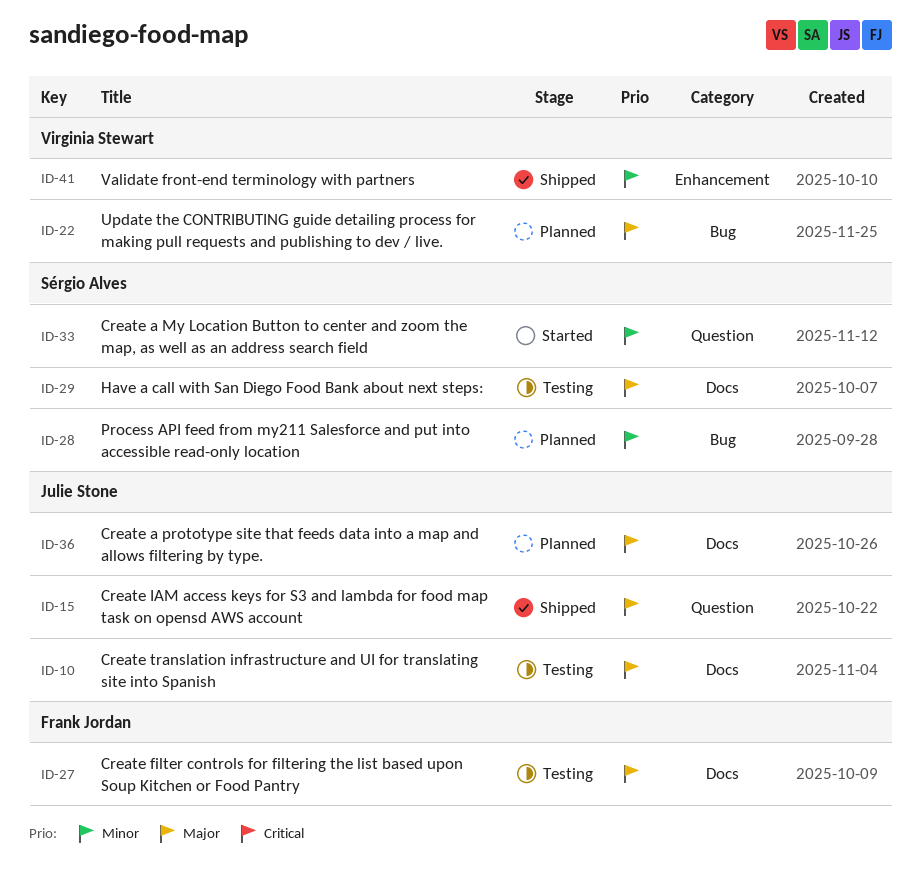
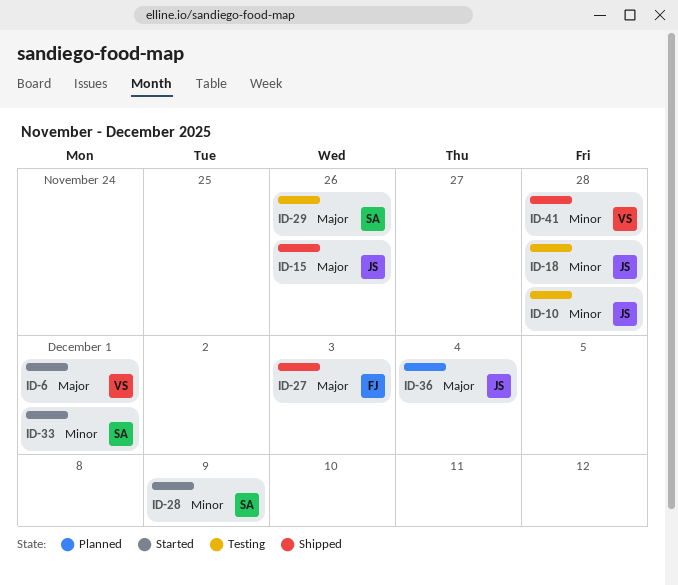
ID-6: none -> present
ID-10, priority: Major -> Minor
ID-18: none -> present
ID-22: present -> none
ID-27, status: Testing -> Shipped
ID-28, status: Planned -> Started

